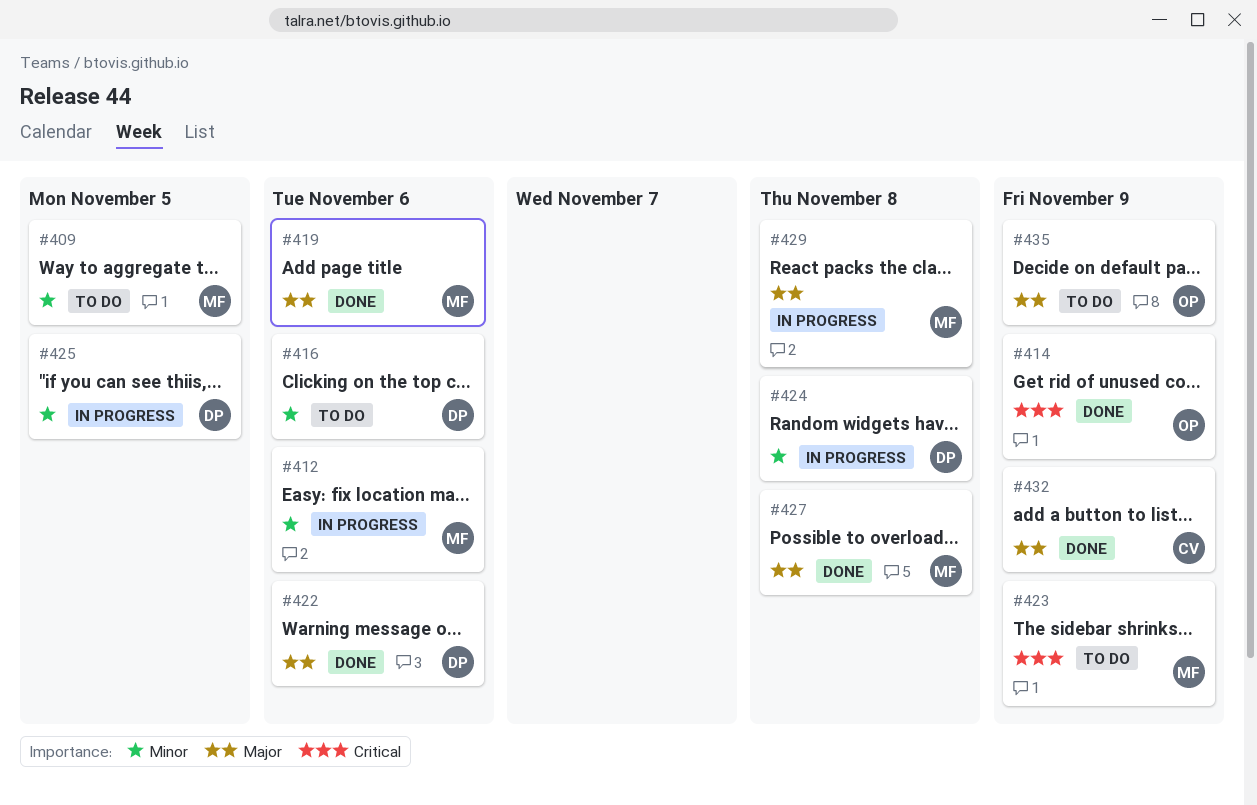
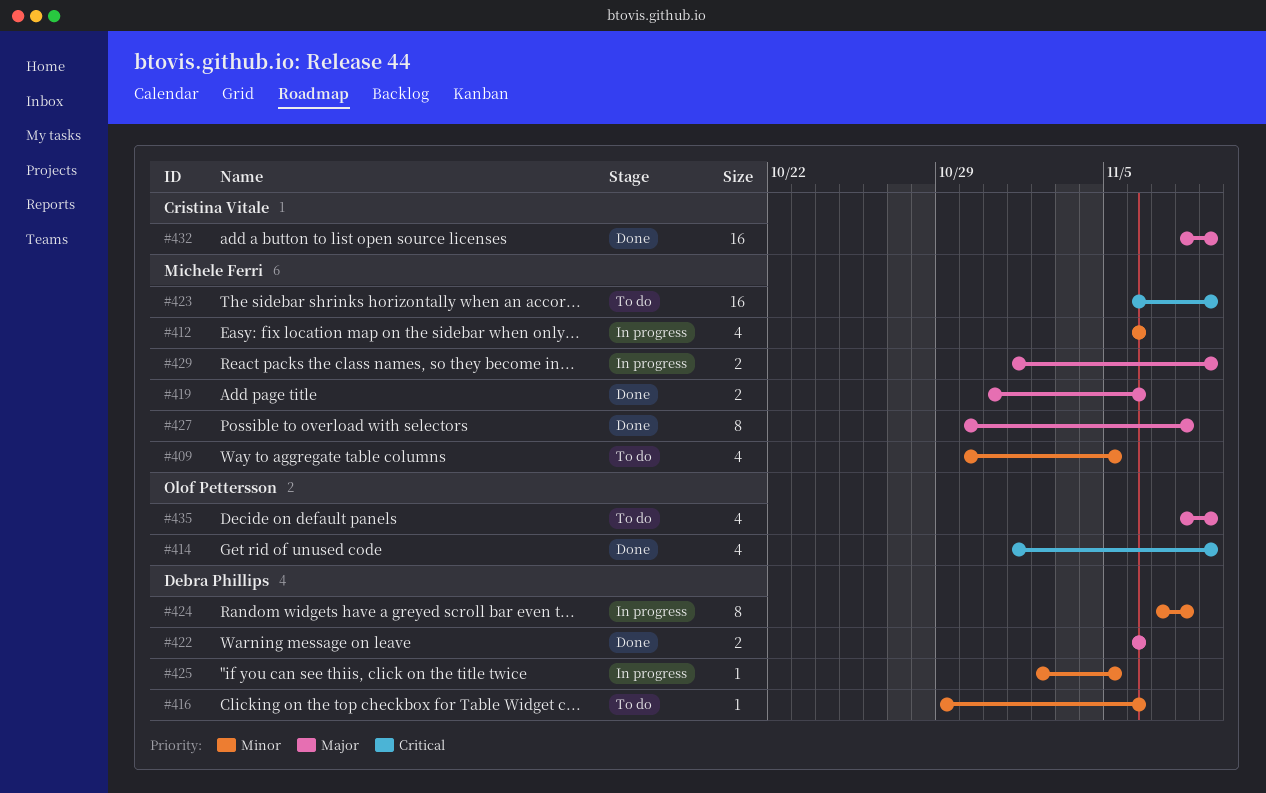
#429, due: Nov 8 -> Nov 9

